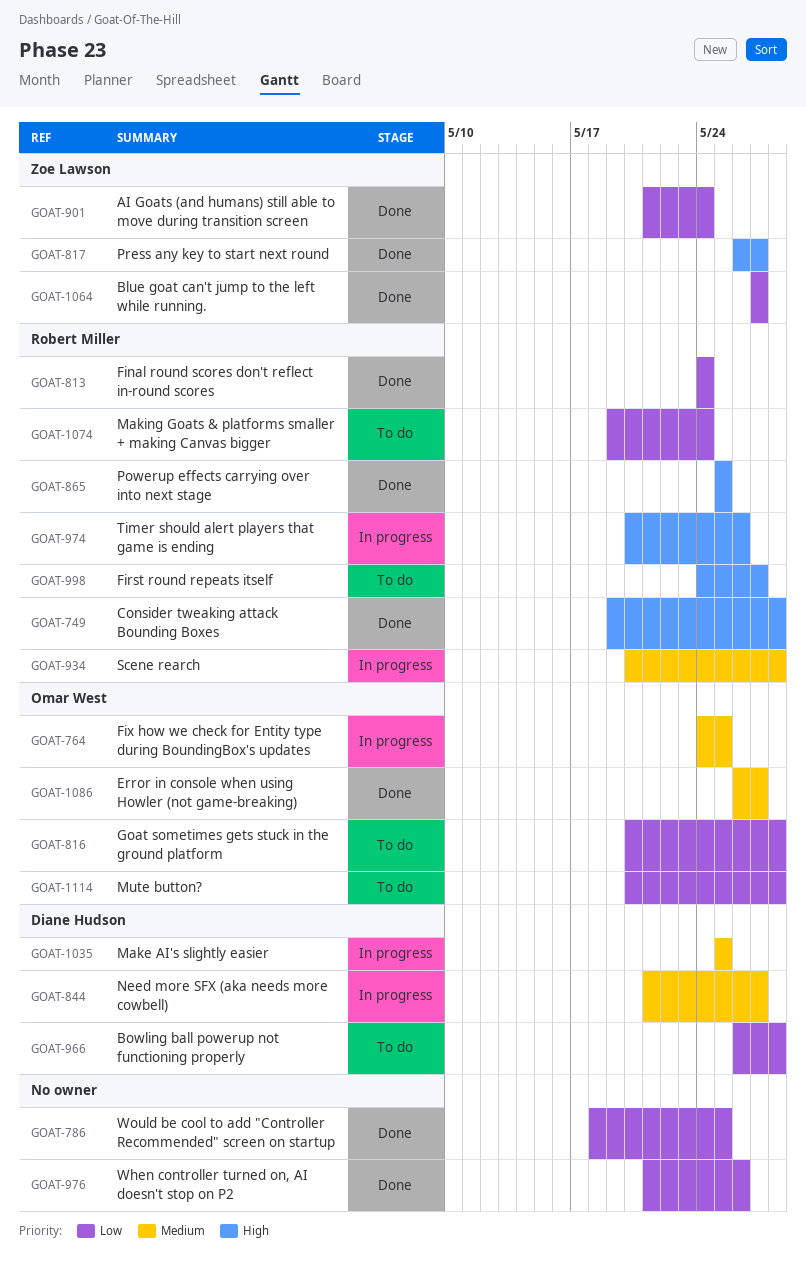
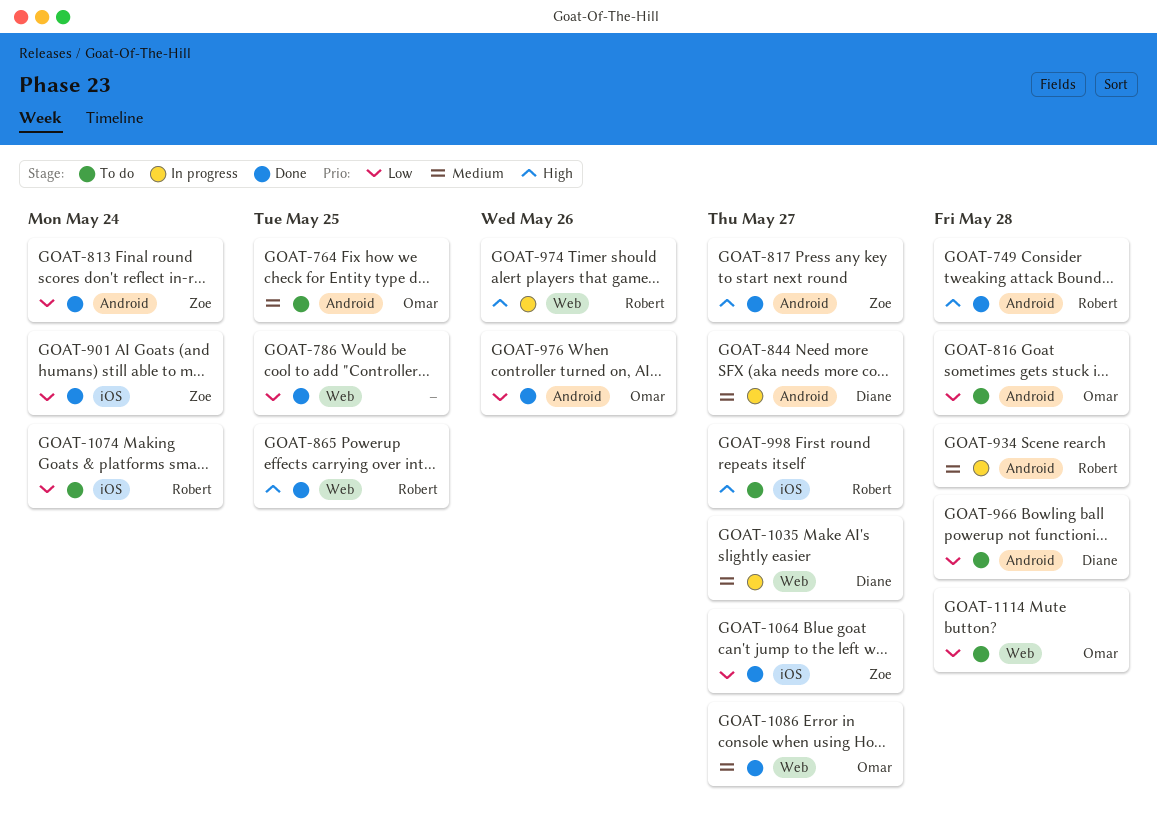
GOAT-764, status: In progress -> To do
GOAT-813, owner: Robert Miller -> Zoe Lawson
GOAT-976, owner: none -> Omar West
GOAT-1035, due: May 25 -> May 27

